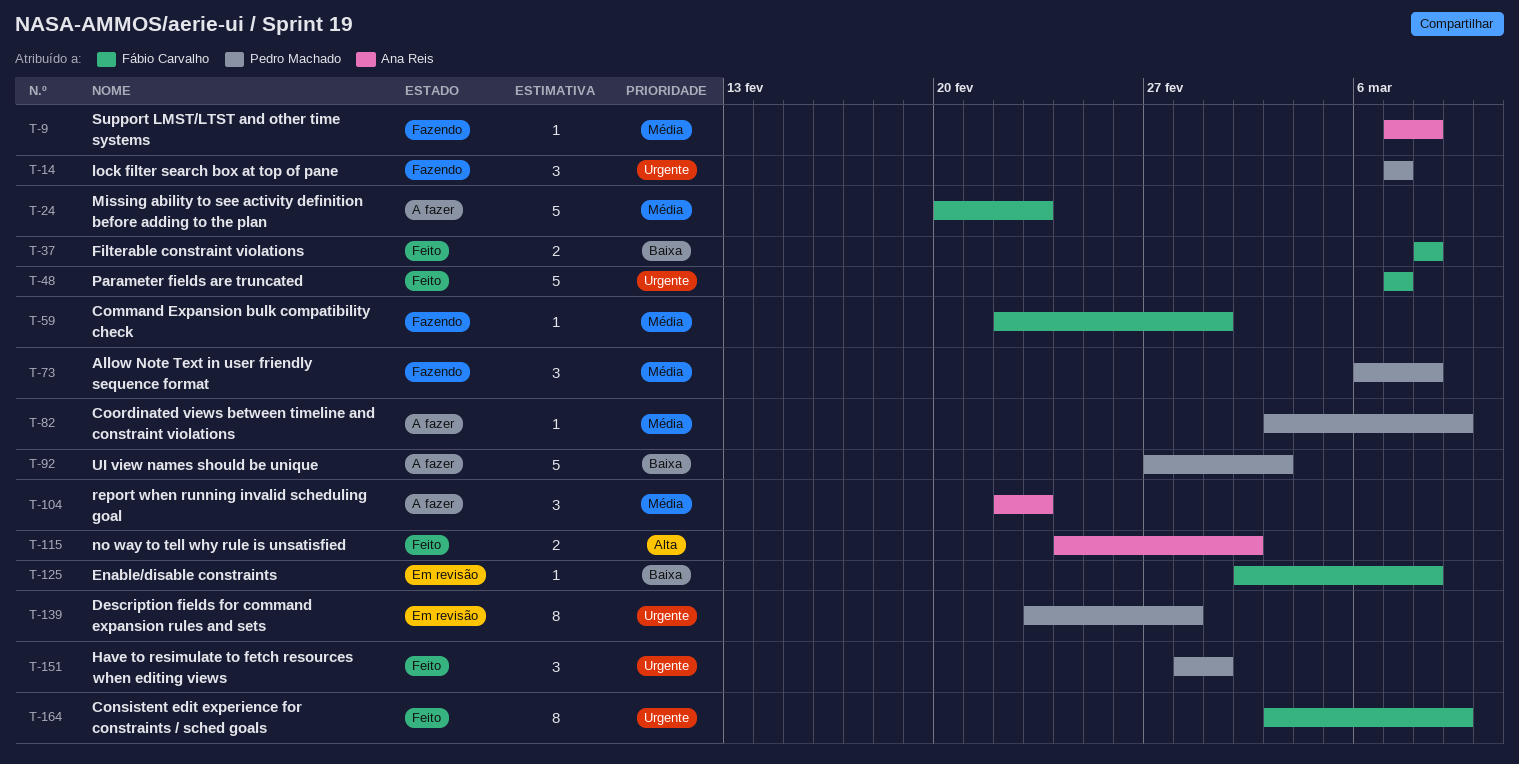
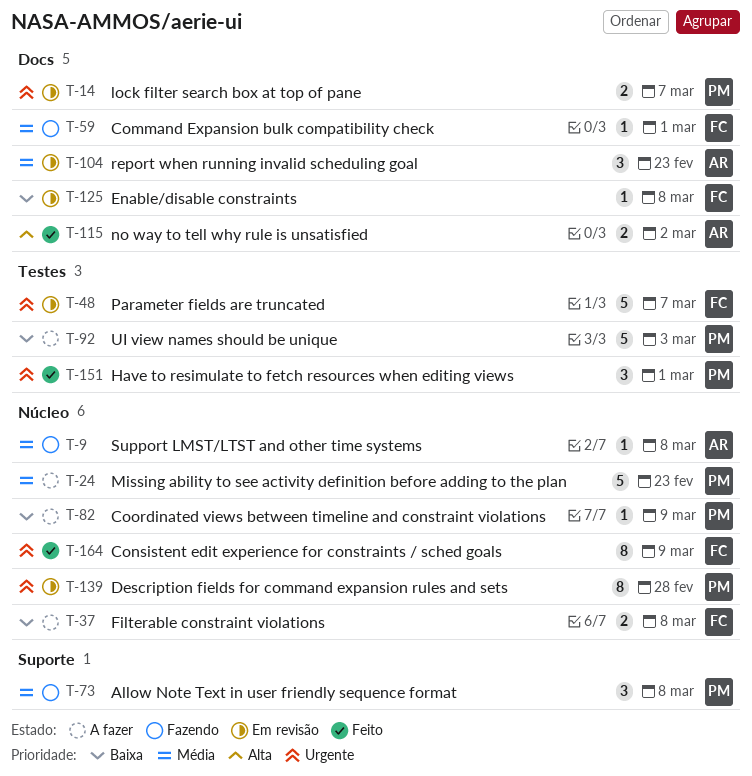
T-14, status: Fazendo -> Em revisão
T-14, estimate: 3 -> 2
T-24, owner: Fábio Carvalho -> Pedro Machado
T-37, status: Feito -> A fazer
T-48, status: Feito -> Em revisão
T-82, priority: Média -> Baixa
T-104, status: A fazer -> Em revisão

